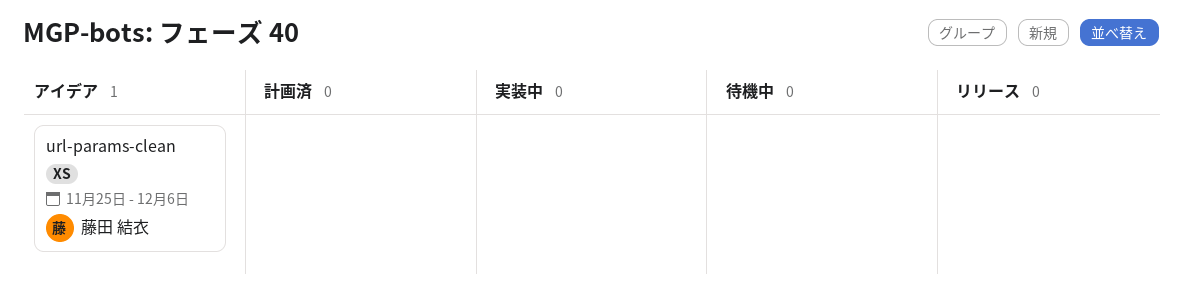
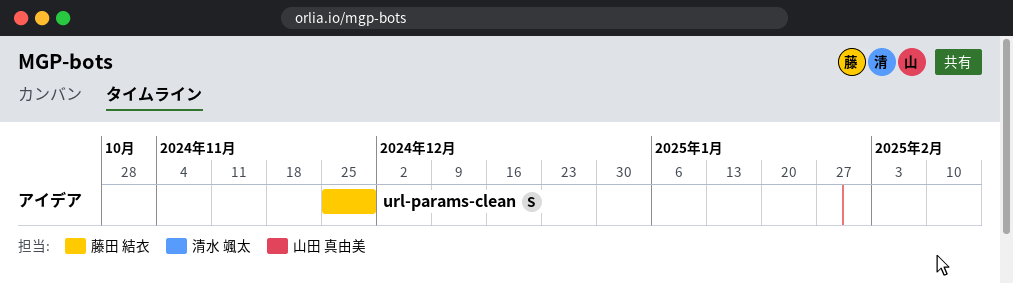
url-params-clean, estimate: XS -> S
url-params-clean, due: Dec 6 -> Nov 29

